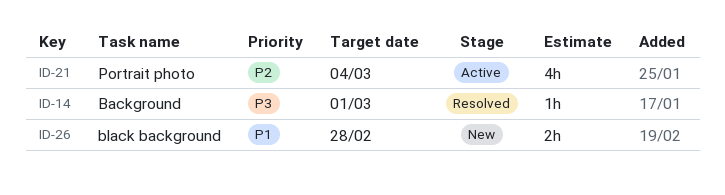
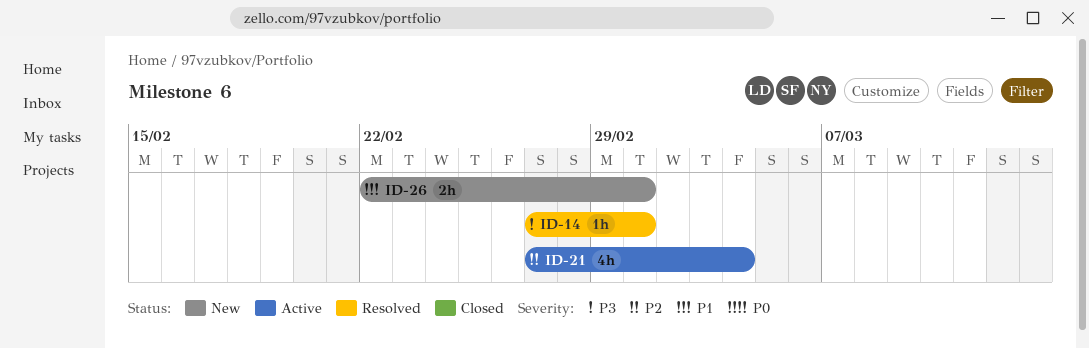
ID-26, due: Feb 28 -> Mar 1

